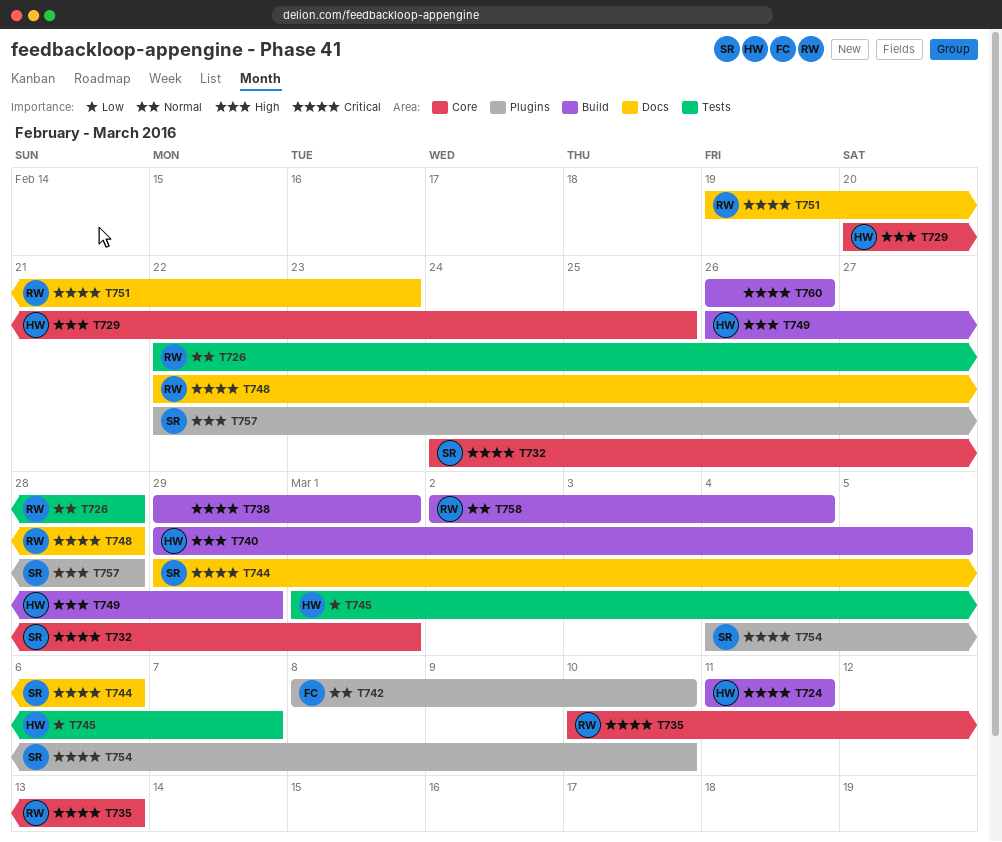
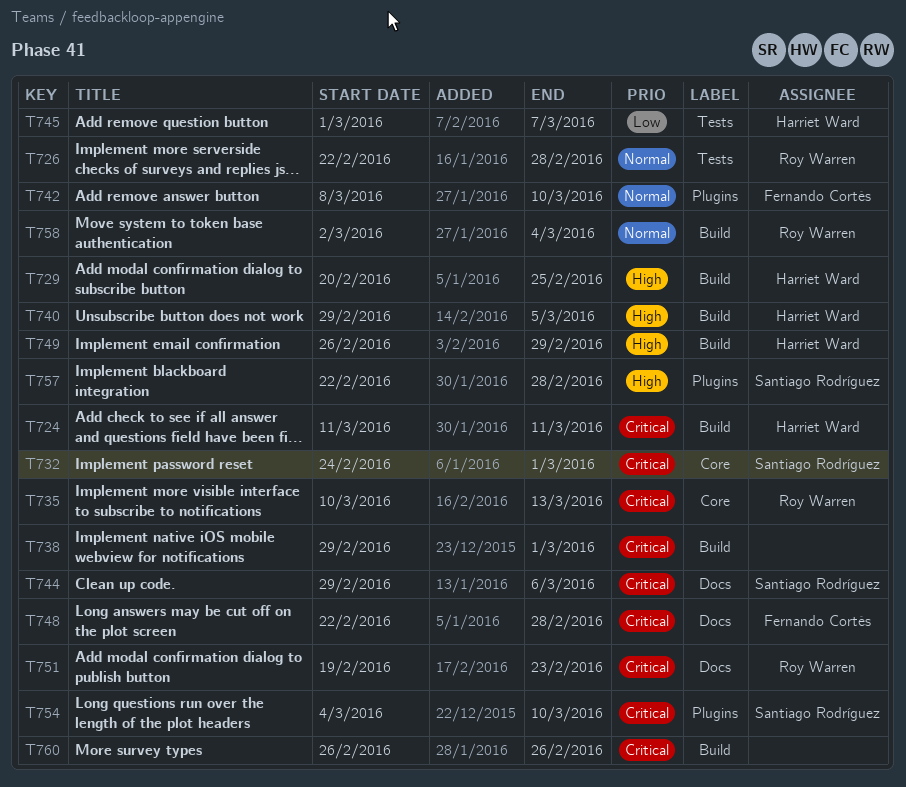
T729, label: Core -> Build
T748, owner: Roy Warren -> Fernando Cortés

